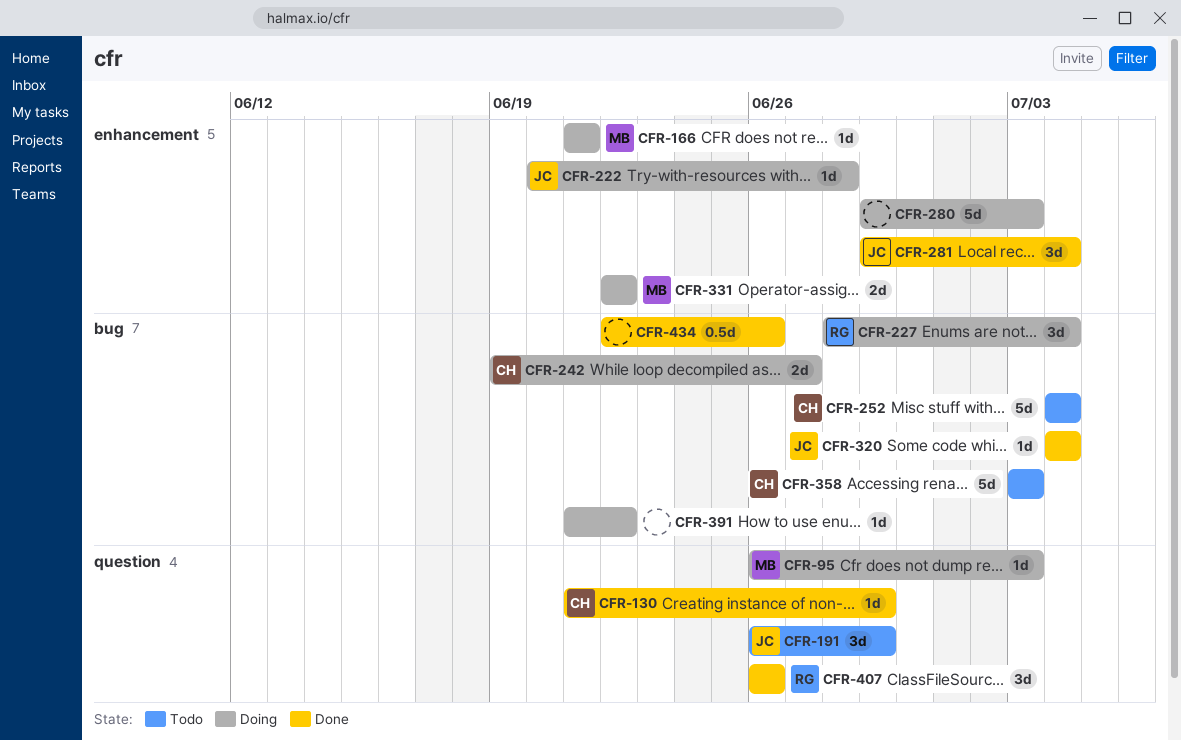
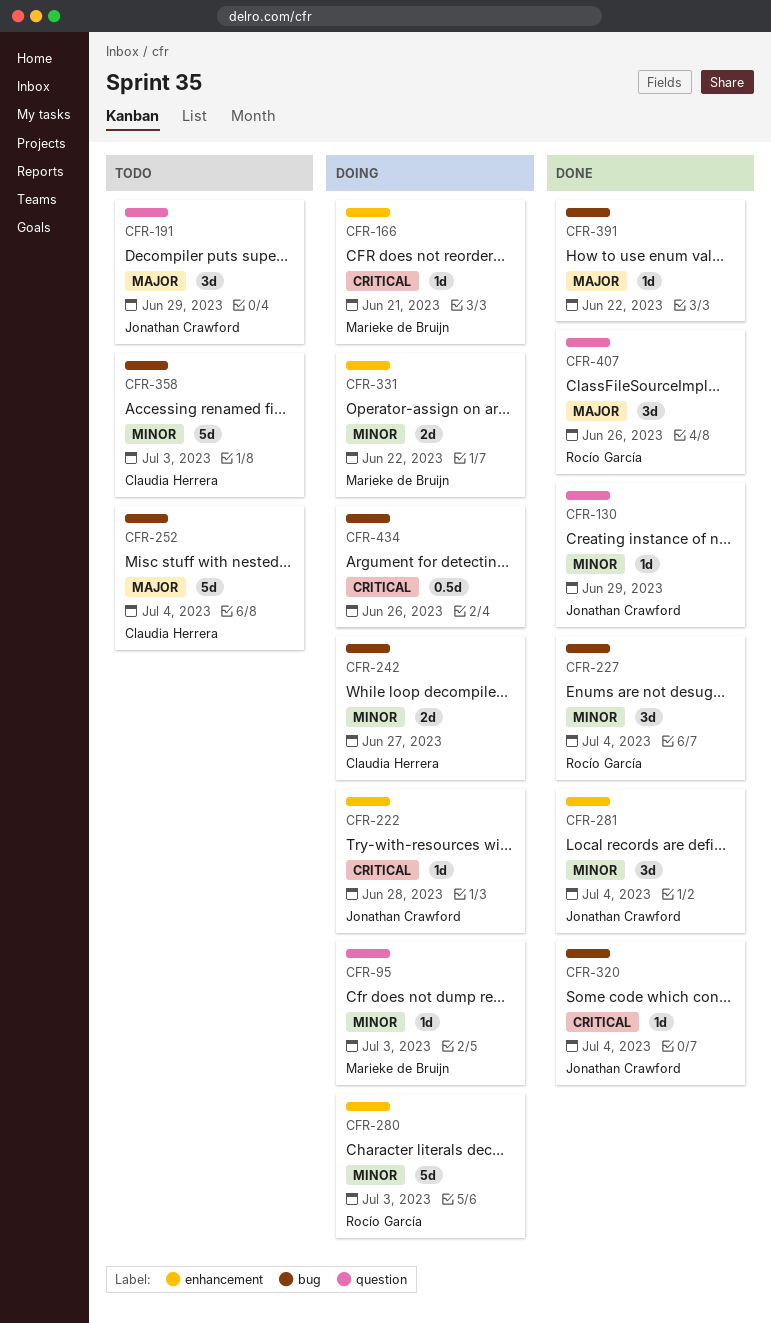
CFR-130, owner: Claudia Herrera -> Jonathan Crawford
CFR-227, status: Doing -> Done
CFR-280, owner: none -> Rocío García
CFR-391, status: Doing -> Done
CFR-434, status: Done -> Doing

